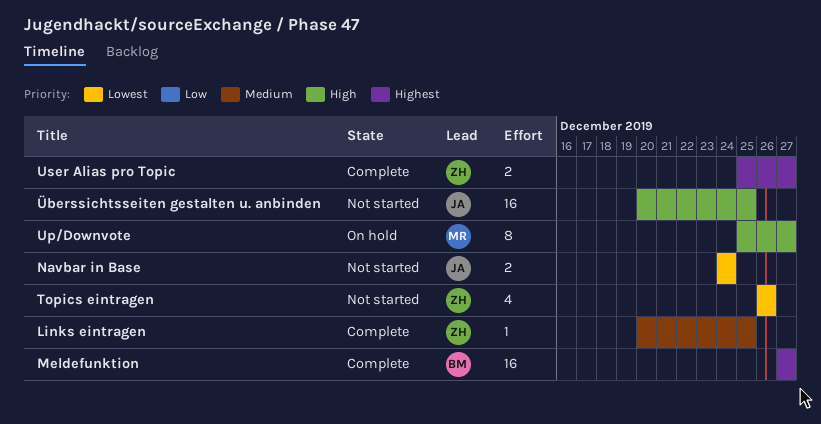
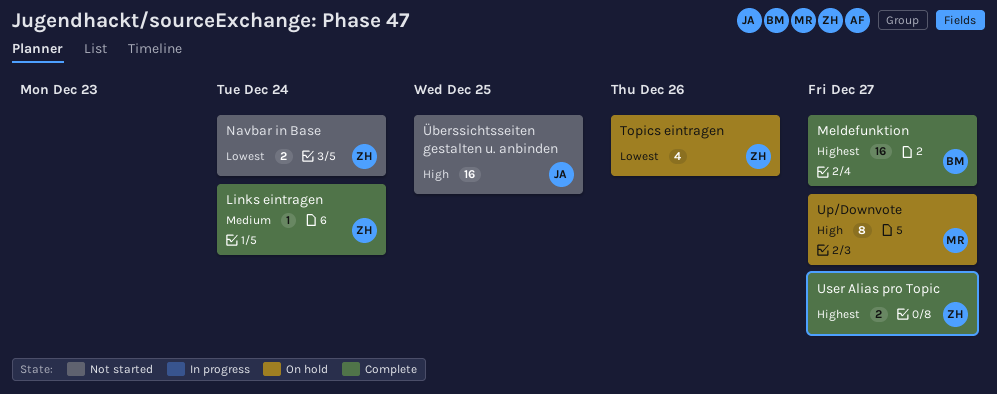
Links eintragen, due: Dec 25 -> Dec 24
Navbar in Base, owner: JA -> ZH
Topics eintragen, status: Not started -> On hold

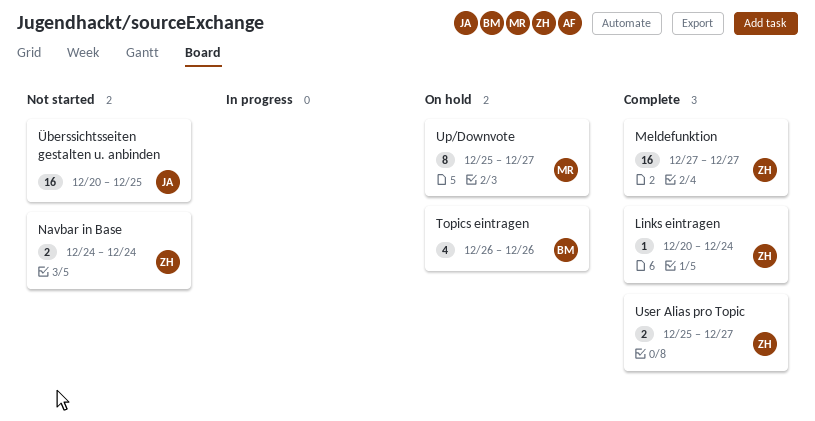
Meldefunktion, owner: BM -> ZH
Topics eintragen, owner: ZH -> BM

